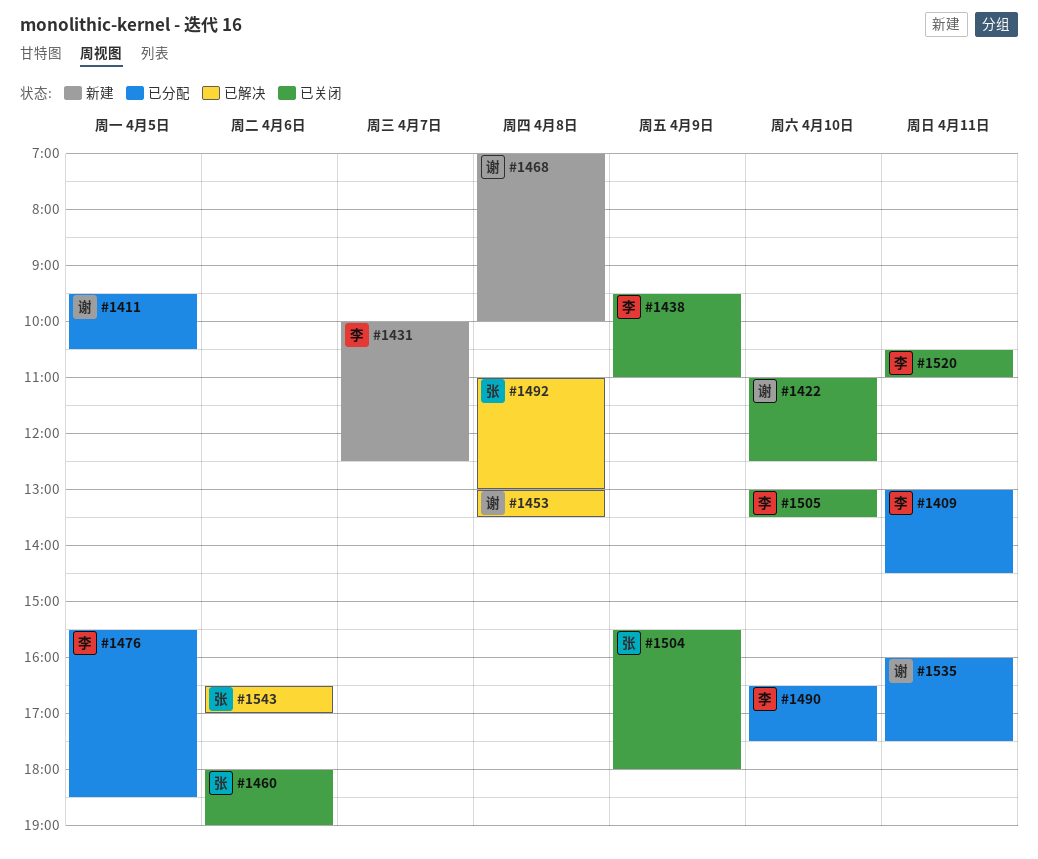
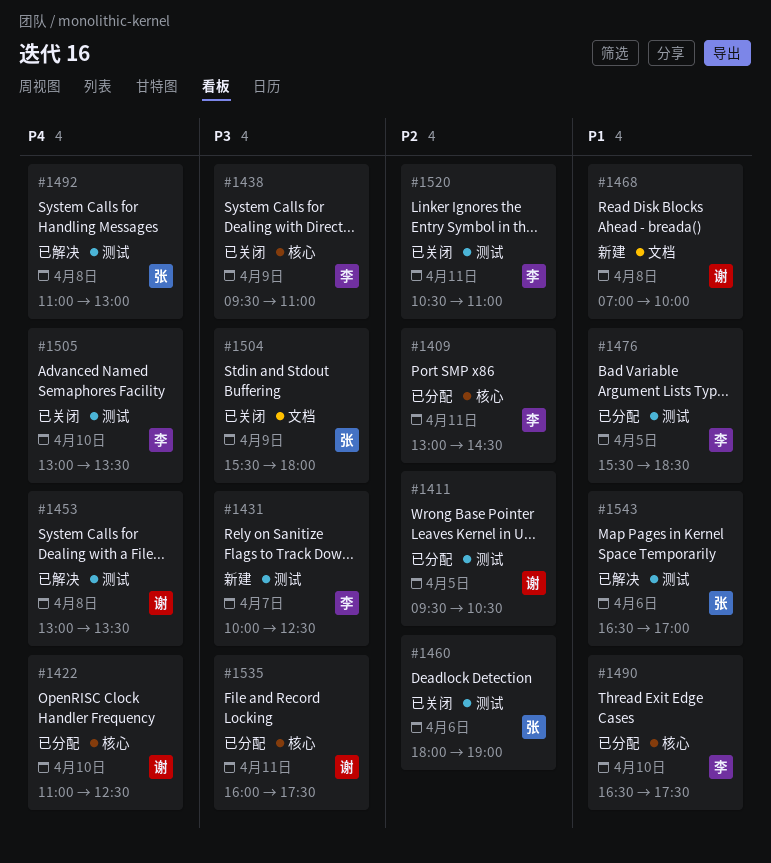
#1422, status: 已关闭 -> 已分配

